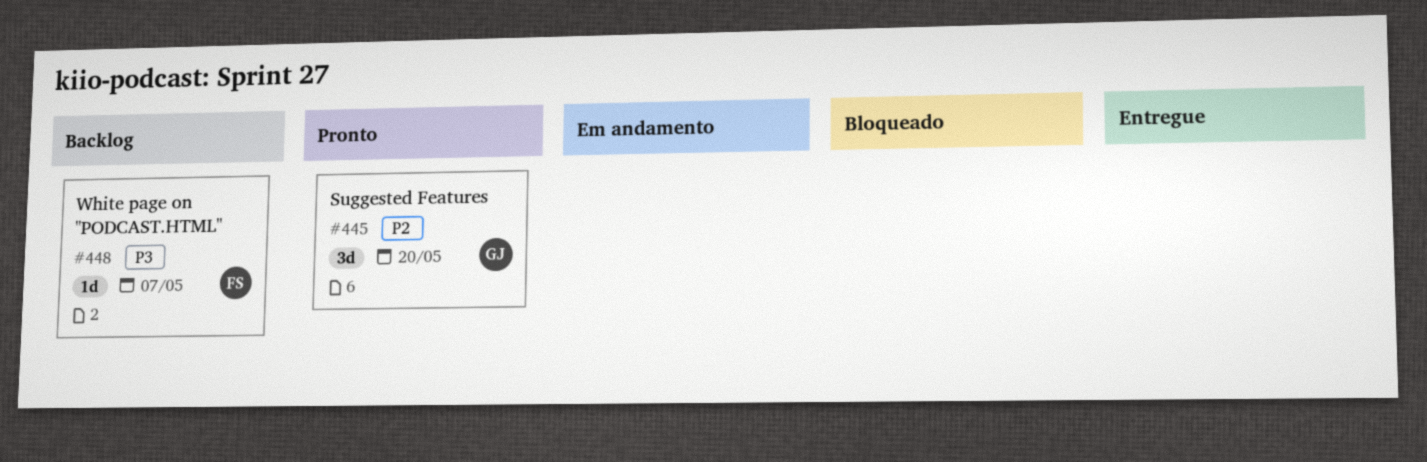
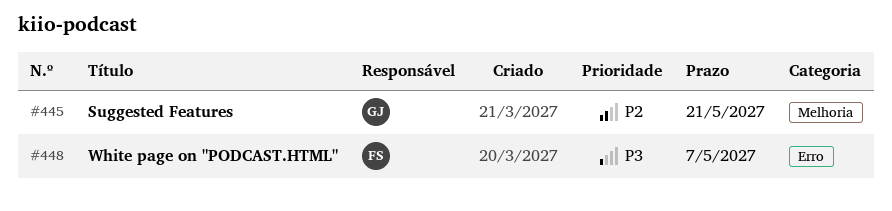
#445, due: May 20 -> May 21

